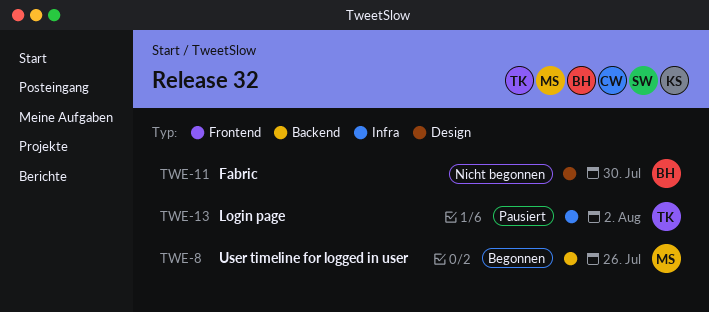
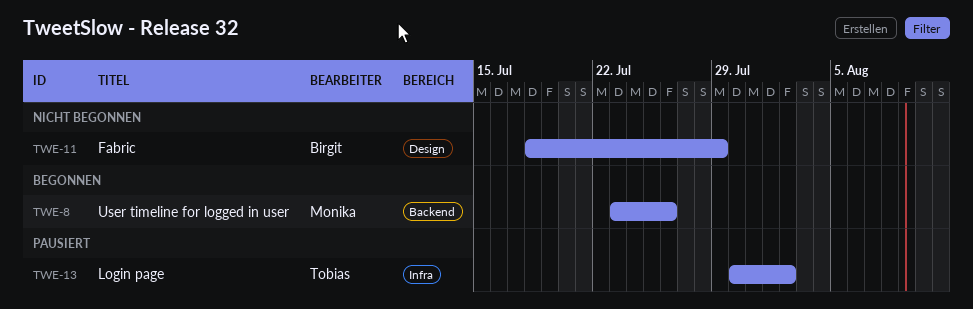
TWE-11, due: Jul 30 -> Jul 29

